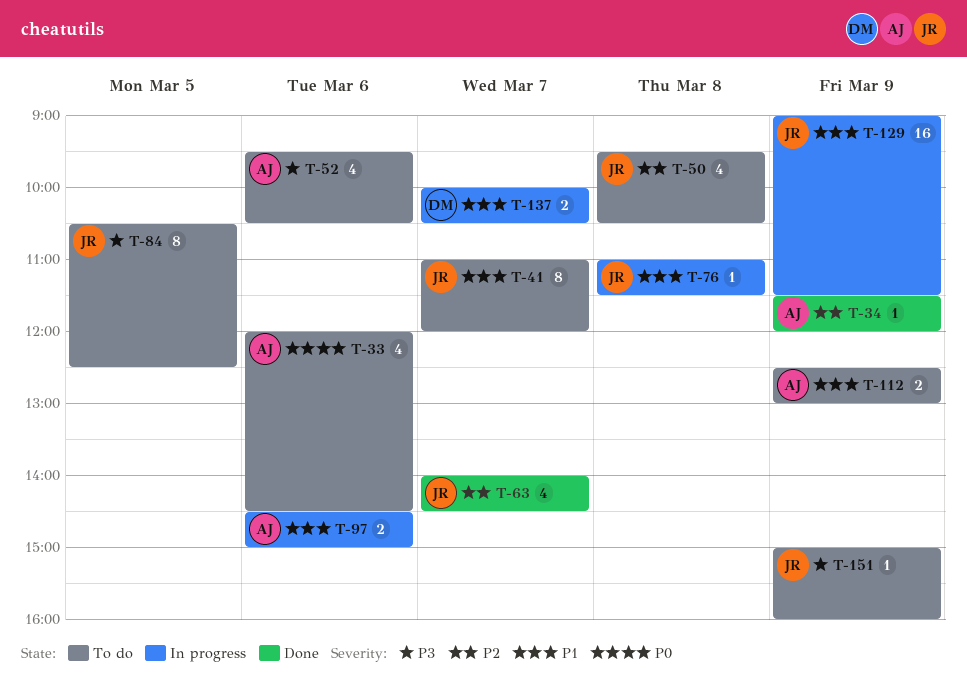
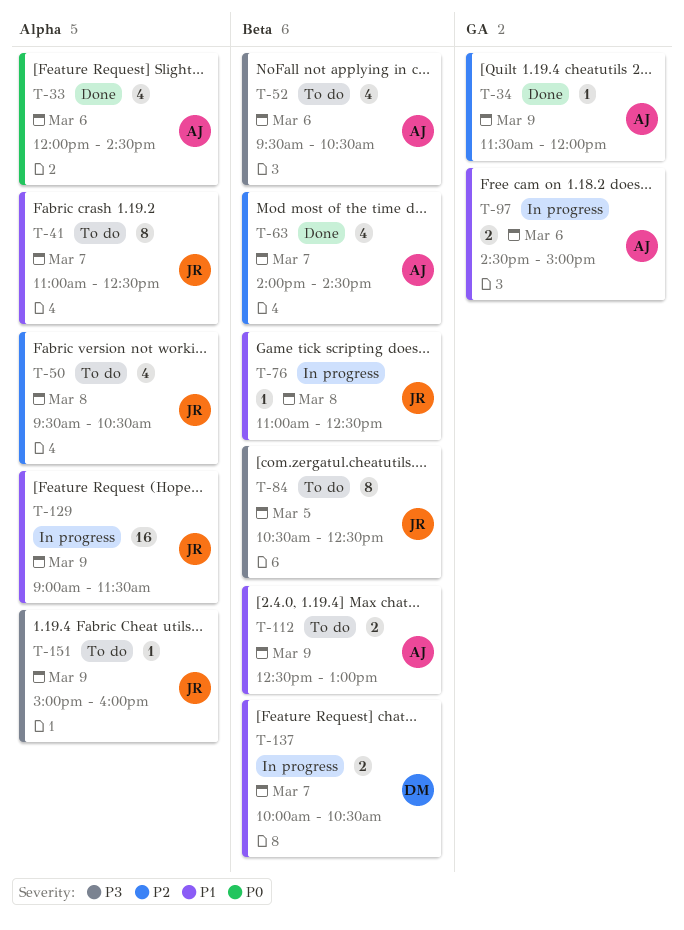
T-33, status: To do -> Done
T-41, ends: 12:00 -> 12:30
T-63, owner: JR -> AJ
T-76, ends: 11:30 -> 12:30

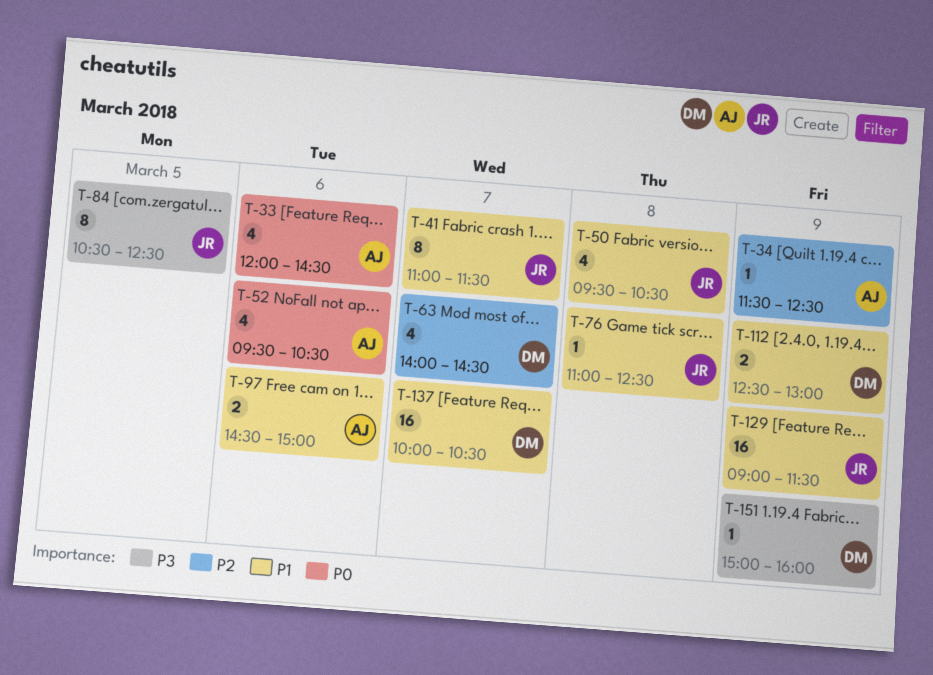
T-34, ends: 12:00 -> 12:30
T-41, ends: 12:30 -> 11:30
T-50, priority: P2 -> P1
T-52, priority: P3 -> P0
T-63, owner: AJ -> DM
T-112, owner: AJ -> DM
T-137, estimate: 2 -> 16
T-151, owner: JR -> DM

